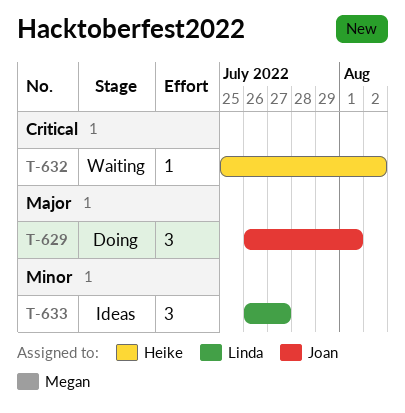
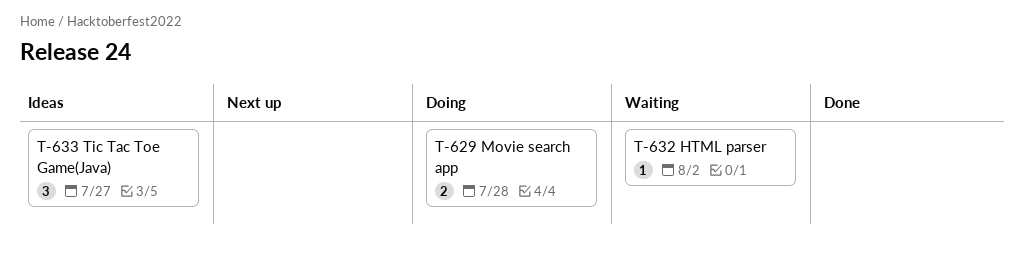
T-629, estimate: 3 -> 2
T-629, due: Aug 1 -> Jul 28

